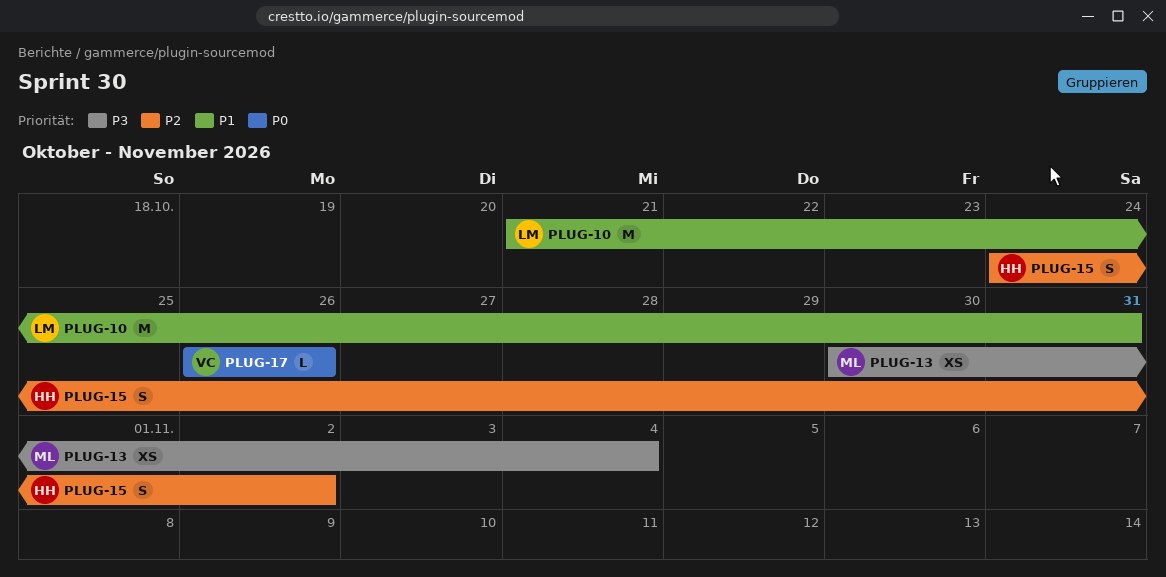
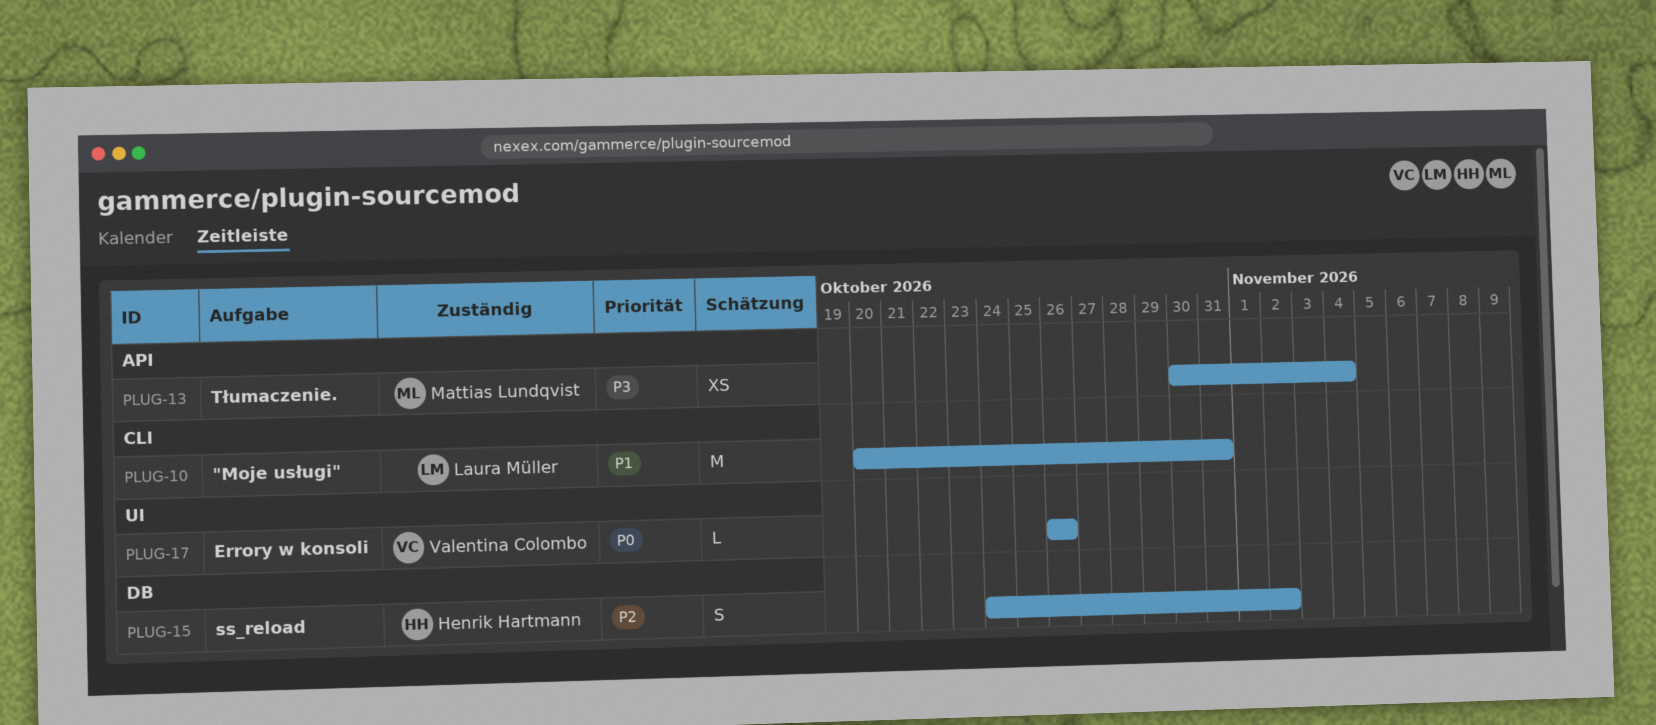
PLUG-10, start: Oct 21 -> Oct 20

